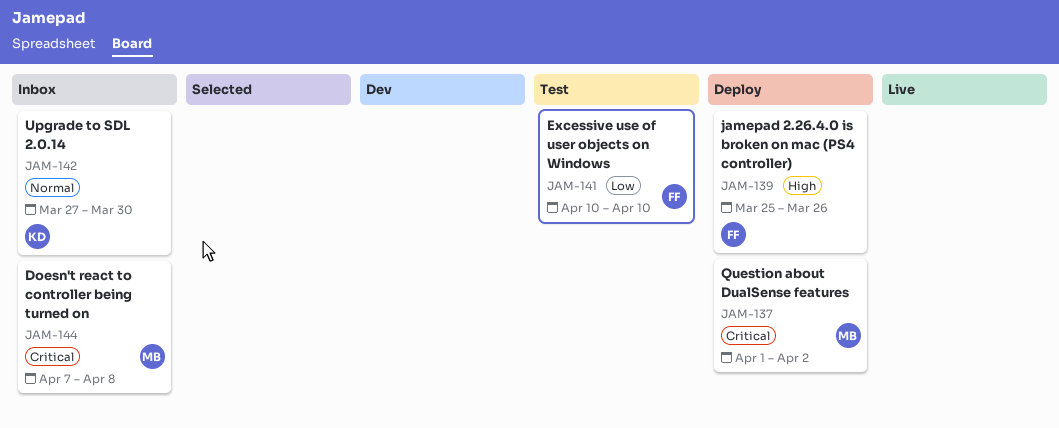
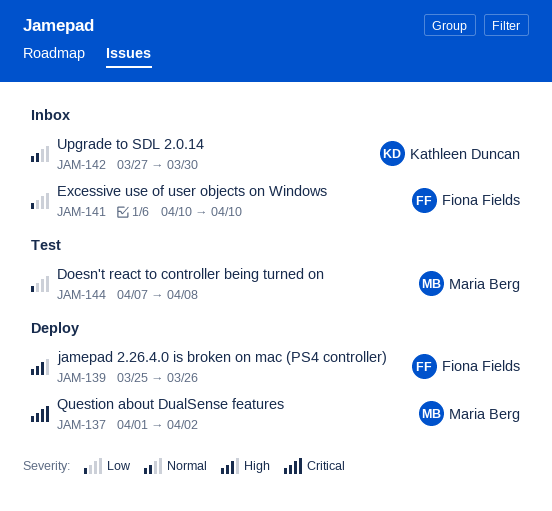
JAM-141, status: Test -> Inbox
JAM-144, status: Inbox -> Test
JAM-144, priority: Critical -> Low

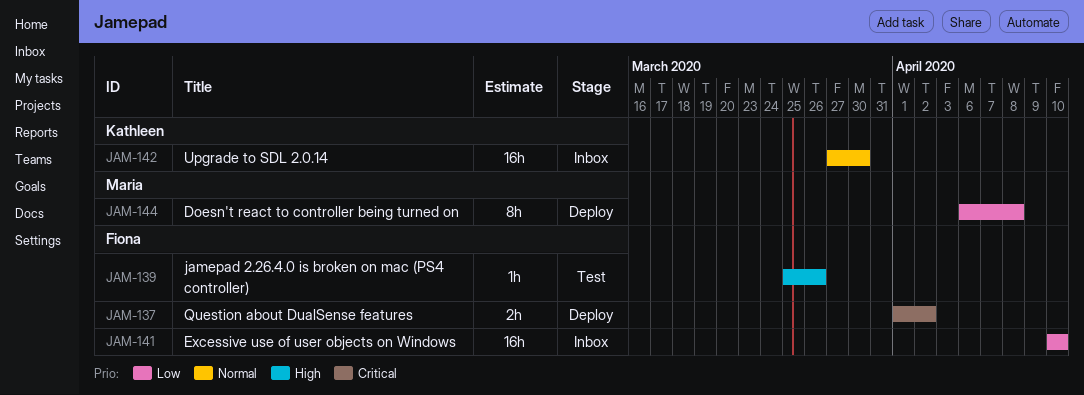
JAM-137, owner: Maria Berg -> Fiona Fields
JAM-139, status: Deploy -> Test
JAM-144, status: Test -> Deploy
JAM-144, start: Apr 7 -> Apr 6

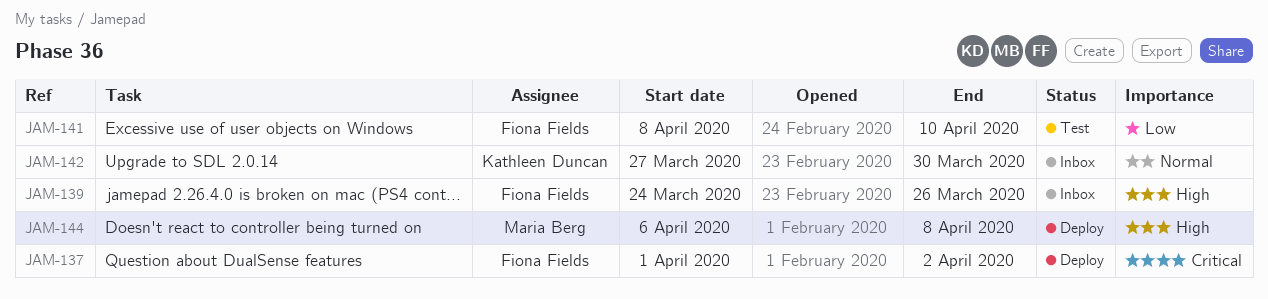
JAM-139, status: Test -> Inbox
JAM-139, start: Mar 25 -> Mar 24
JAM-141, status: Inbox -> Test
JAM-141, start: Apr 10 -> Apr 8
JAM-144, priority: Low -> High

